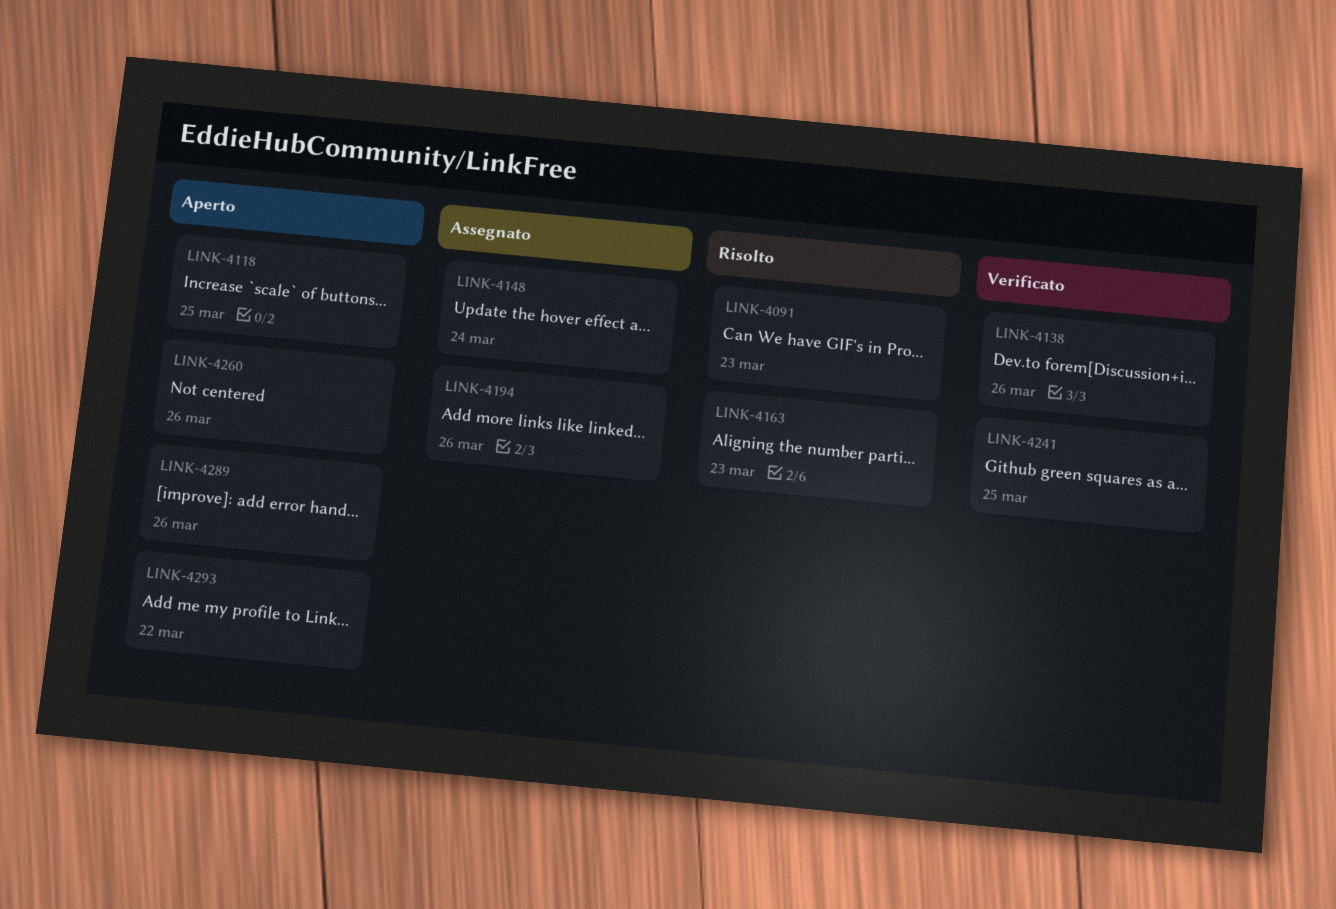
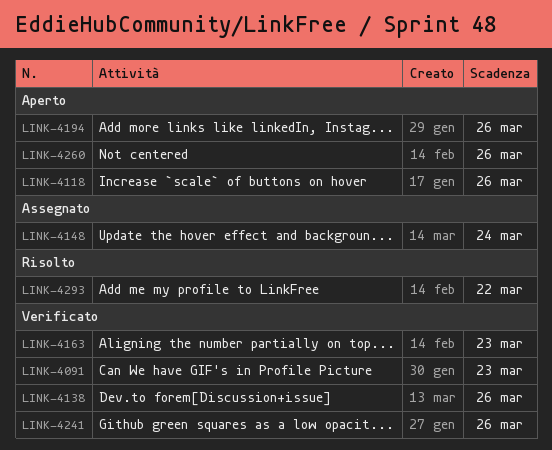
LINK-4091, status: Risolto -> Verificato
LINK-4118, due: Mar 25 -> Mar 26
LINK-4163, status: Risolto -> Verificato
LINK-4194, status: Assegnato -> Aperto
LINK-4241, due: Mar 25 -> Mar 26
LINK-4289: present -> none
LINK-4293, status: Aperto -> Risolto

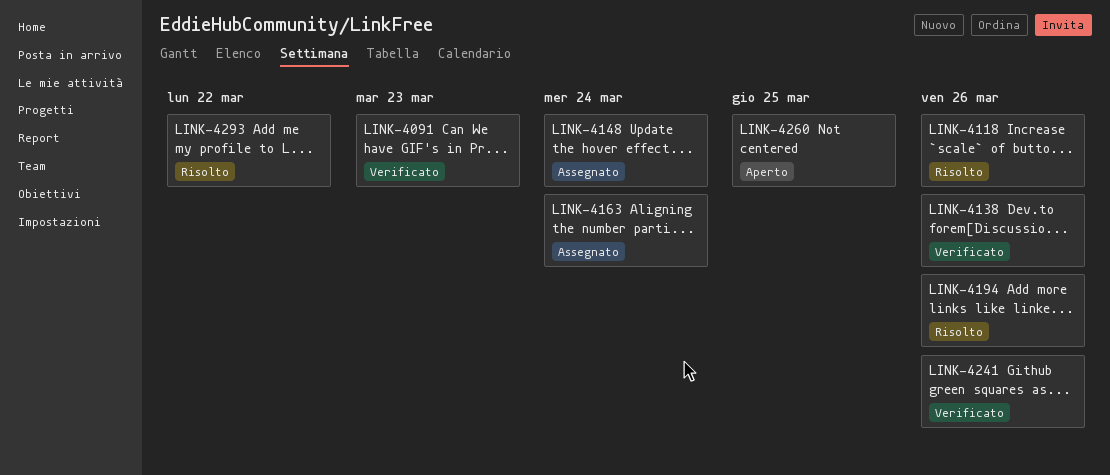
LINK-4118, status: Aperto -> Risolto
LINK-4163, status: Verificato -> Assegnato
LINK-4163, due: Mar 23 -> Mar 24
LINK-4194, status: Aperto -> Risolto
LINK-4260, due: Mar 26 -> Mar 25

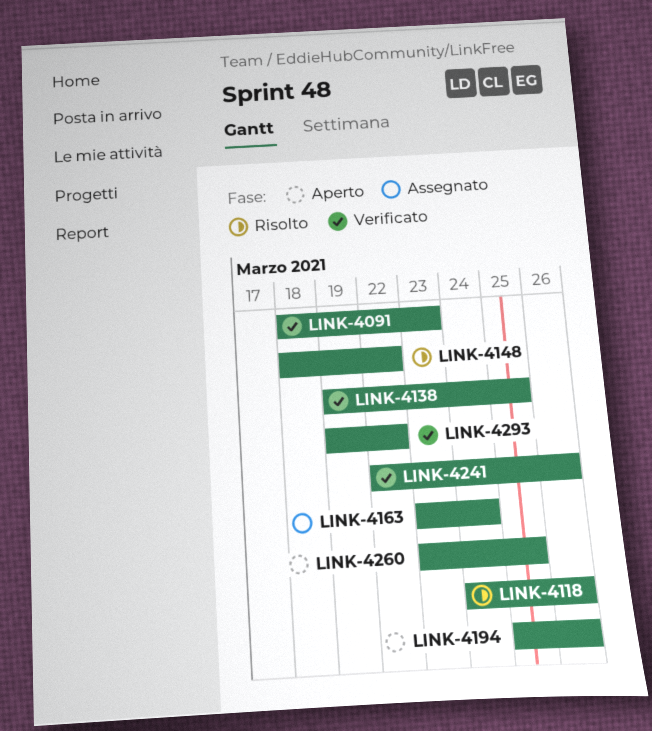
LINK-4138, due: Mar 26 -> Mar 25
LINK-4148, status: Assegnato -> Risolto
LINK-4148, due: Mar 24 -> Mar 22
LINK-4194, status: Risolto -> Aperto
LINK-4293, status: Risolto -> Verificato

